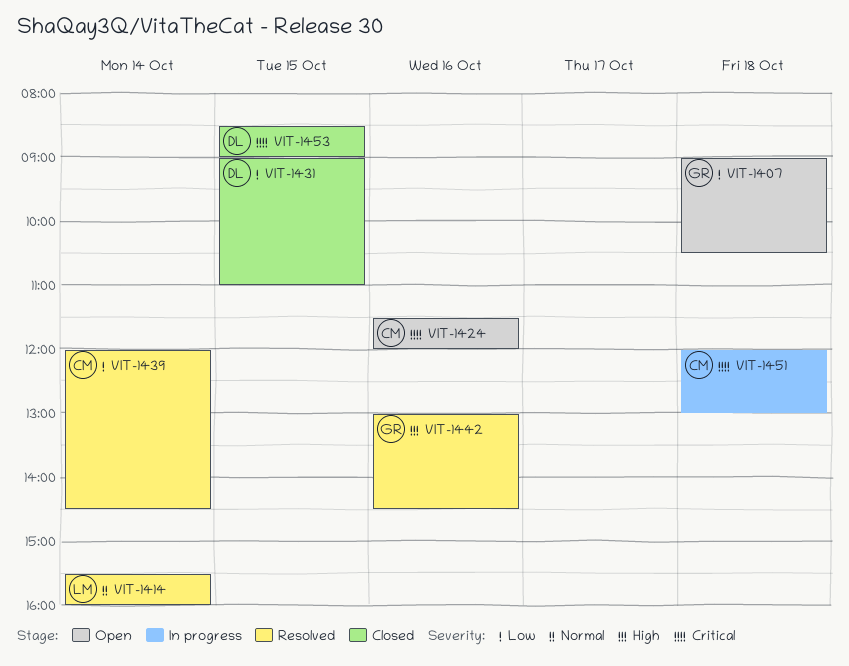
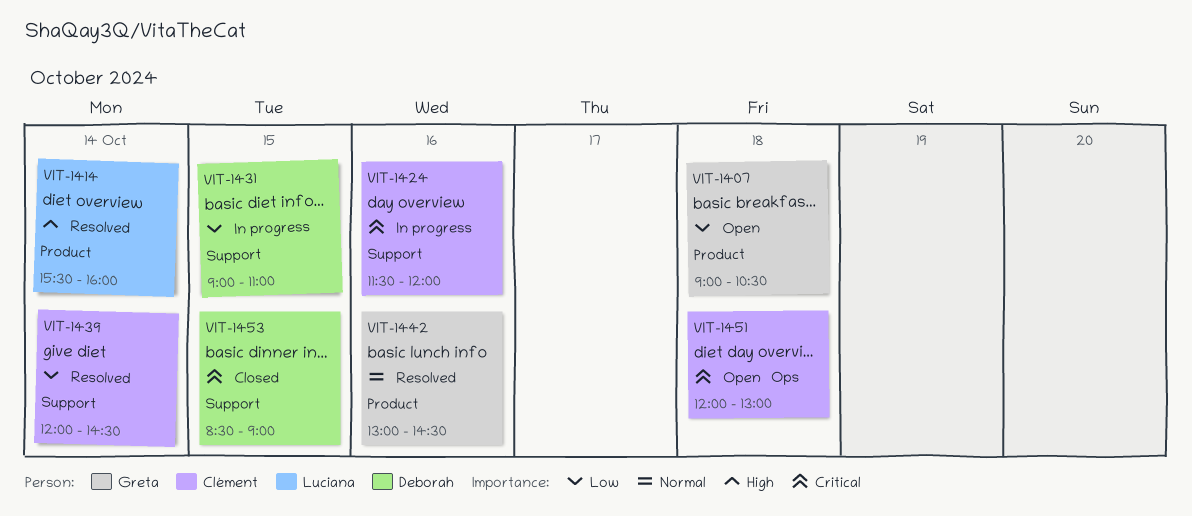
VIT-1414, priority: Normal -> High
VIT-1424, status: Open -> In progress
VIT-1431, status: Closed -> In progress
VIT-1442, priority: High -> Normal
VIT-1451, status: In progress -> Open

